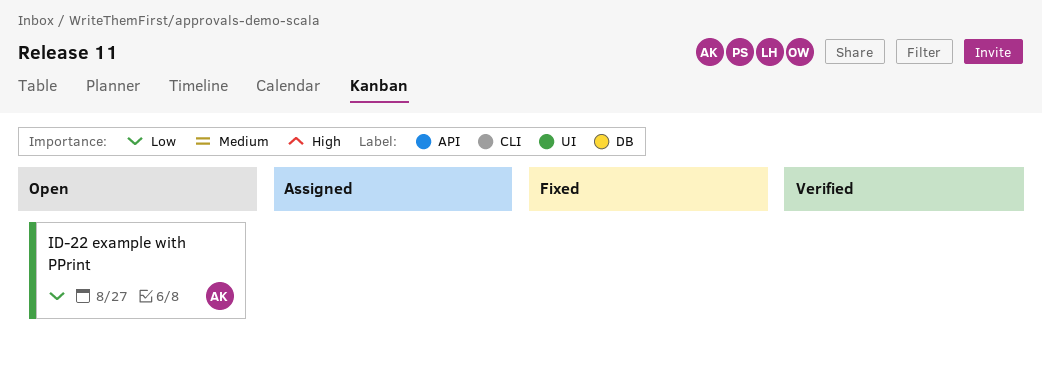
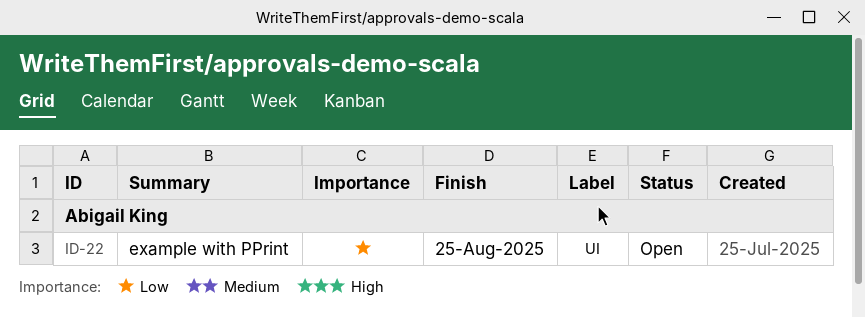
ID-22, due: Aug 27 -> Aug 25

